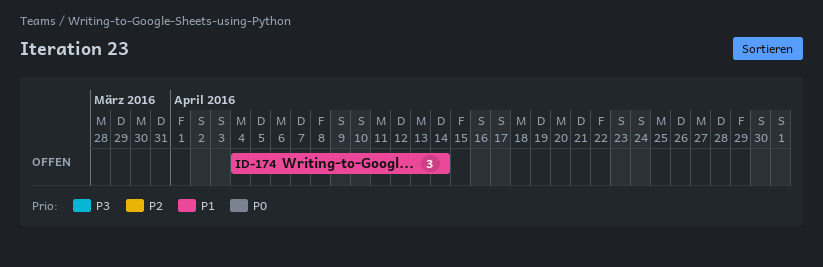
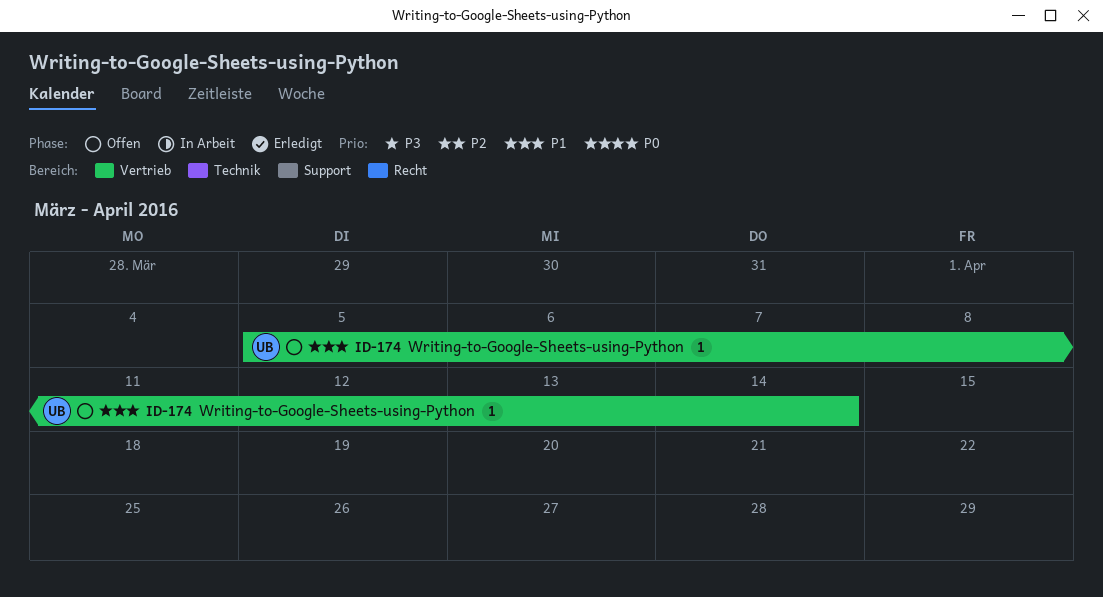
ID-174, estimate: 3 -> 1
ID-174, start: Apr 4 -> Apr 5

